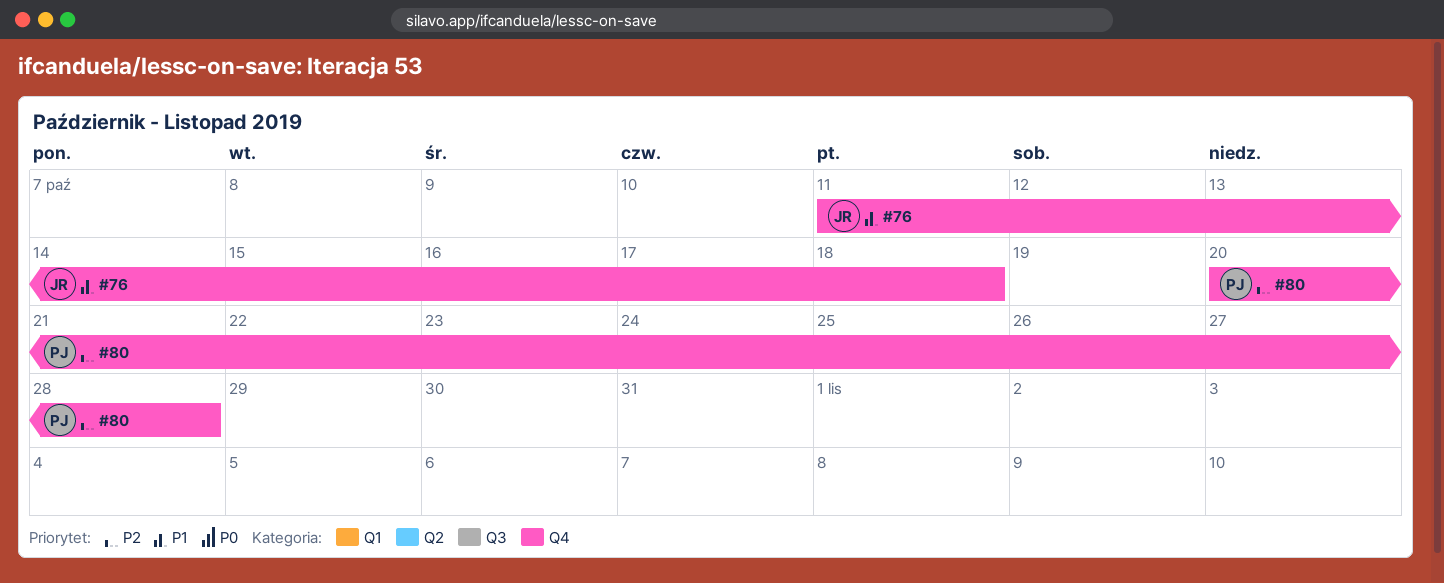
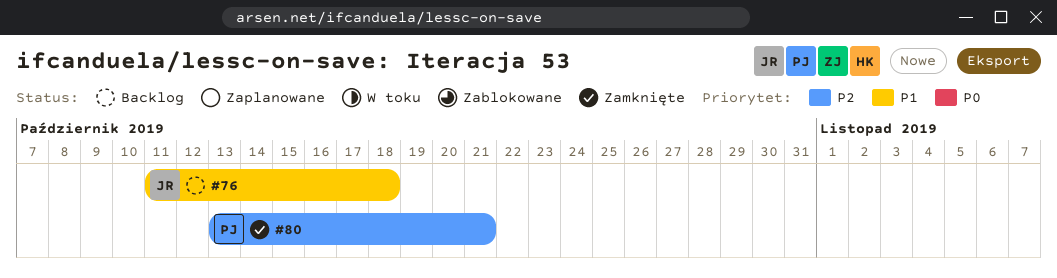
#80, start: Oct 20 -> Oct 13
#80, due: Oct 28 -> Oct 21

